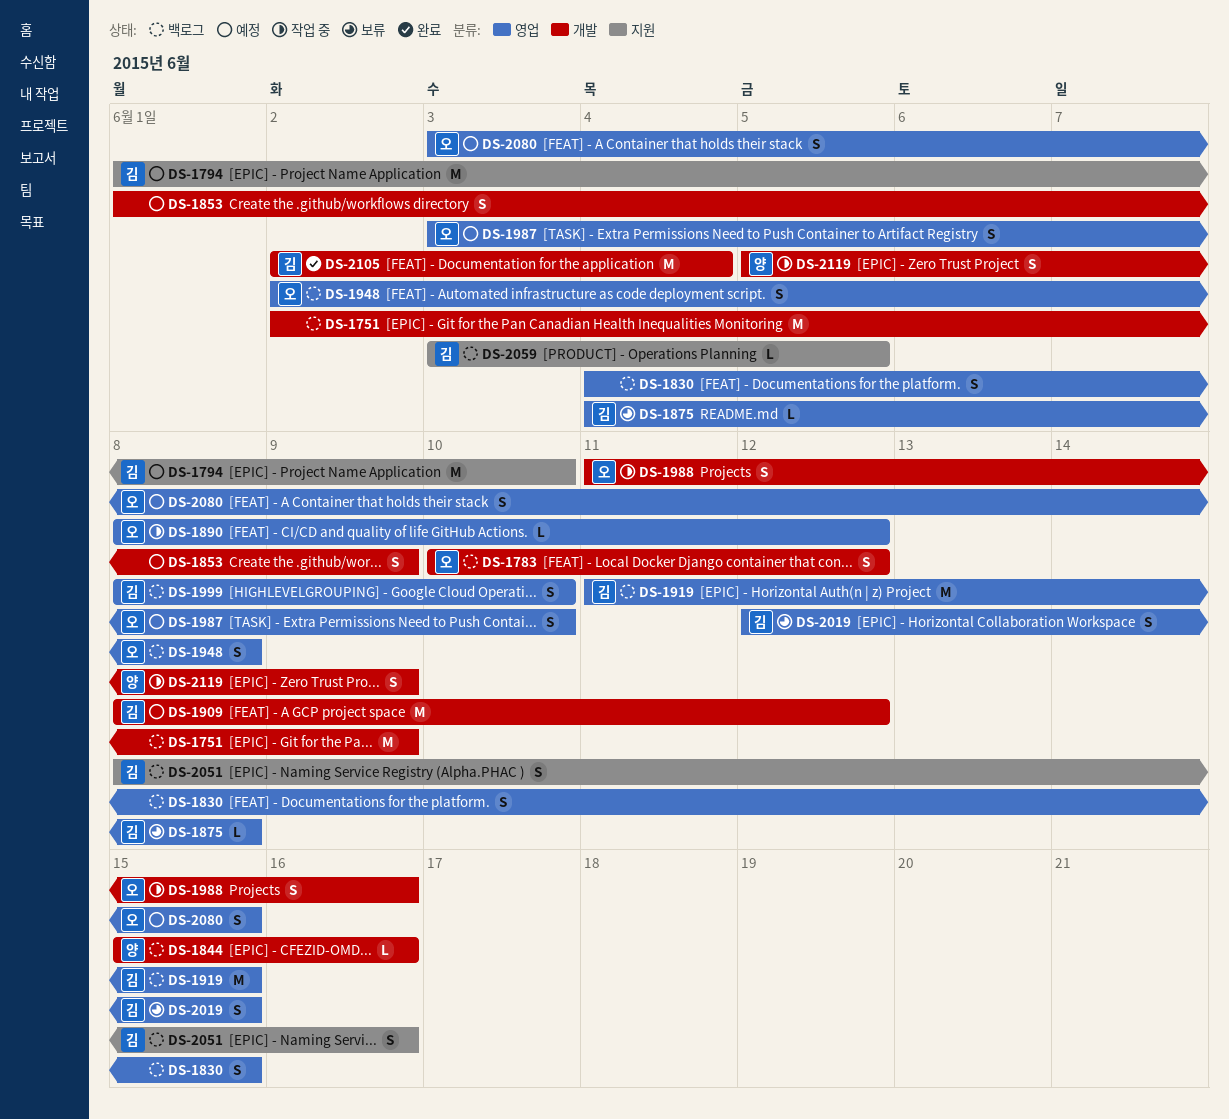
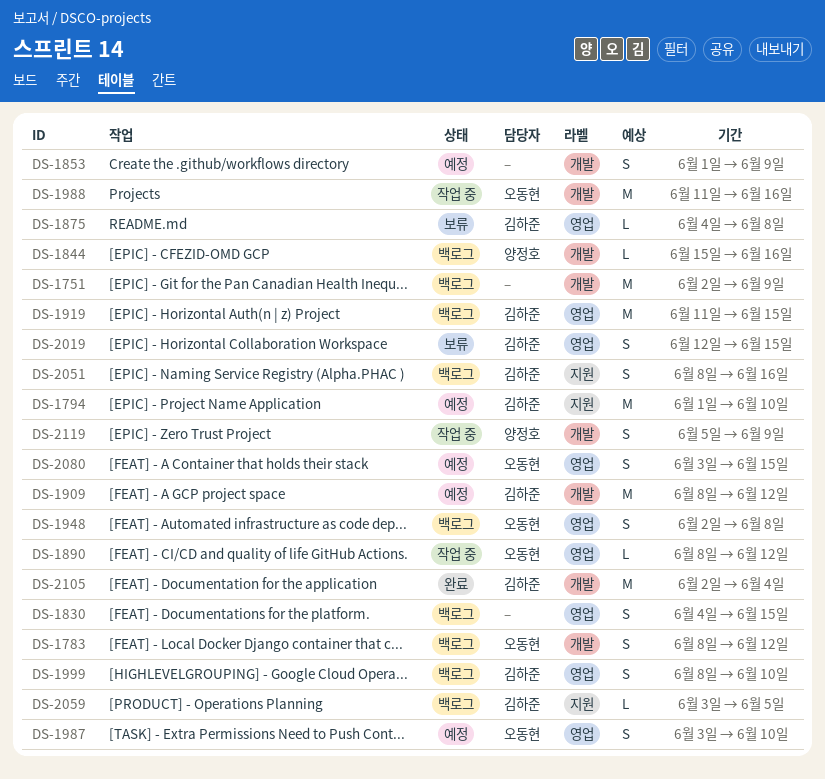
DS-1783, start: Jun 10 -> Jun 8
DS-1988, estimate: S -> M

